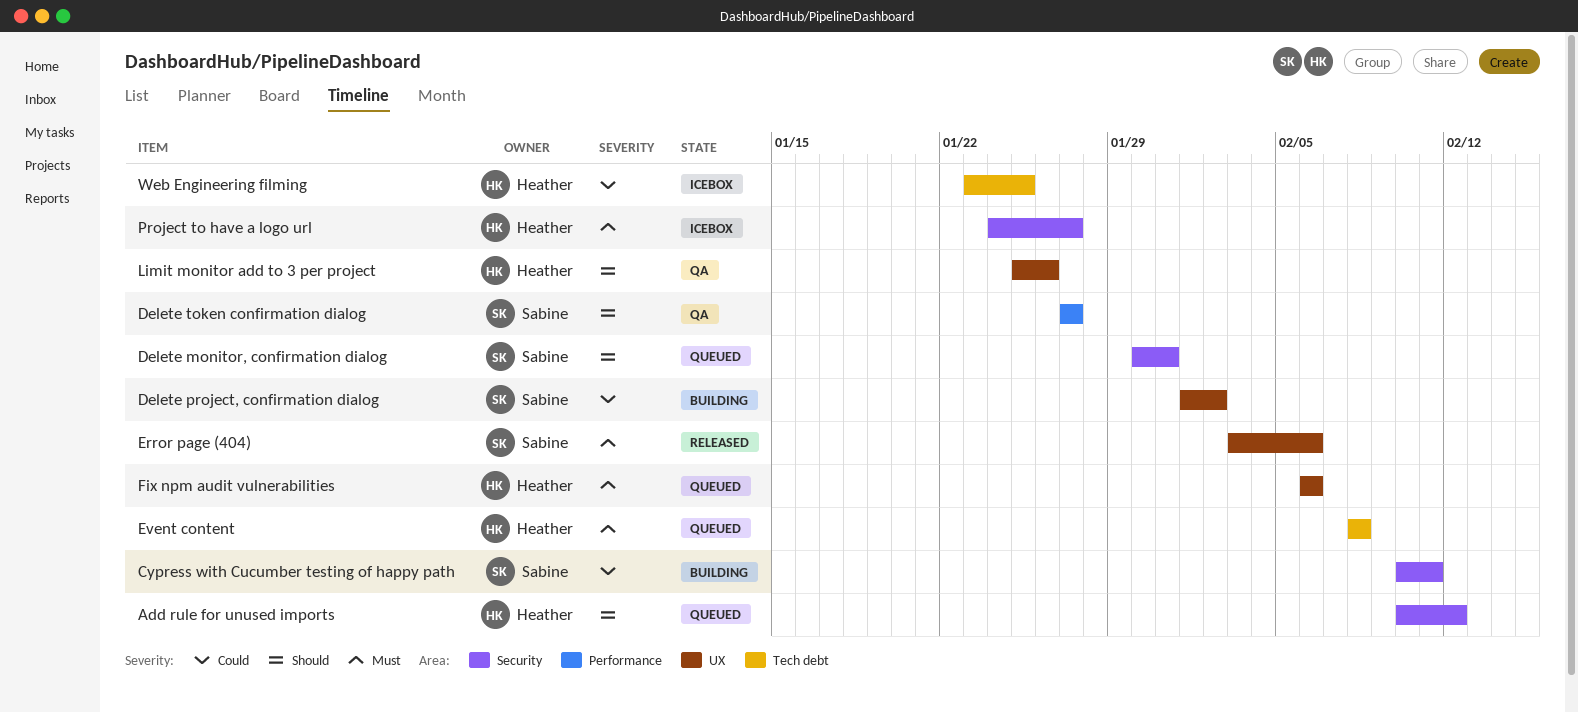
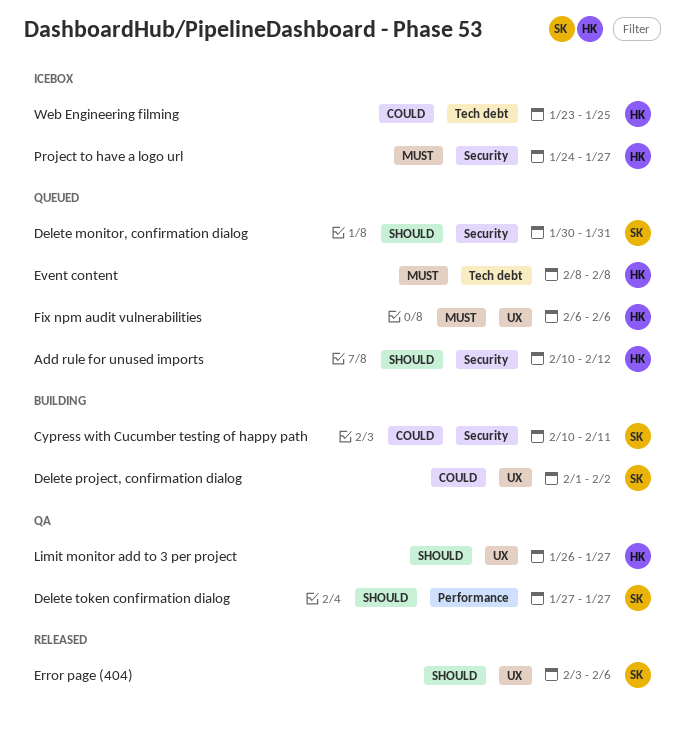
Error page (404), priority: Must -> Should
Limit monitor add to 3 per project, start: Jan 25 -> Jan 26
Limit monitor add to 3 per project, due: Jan 26 -> Jan 27

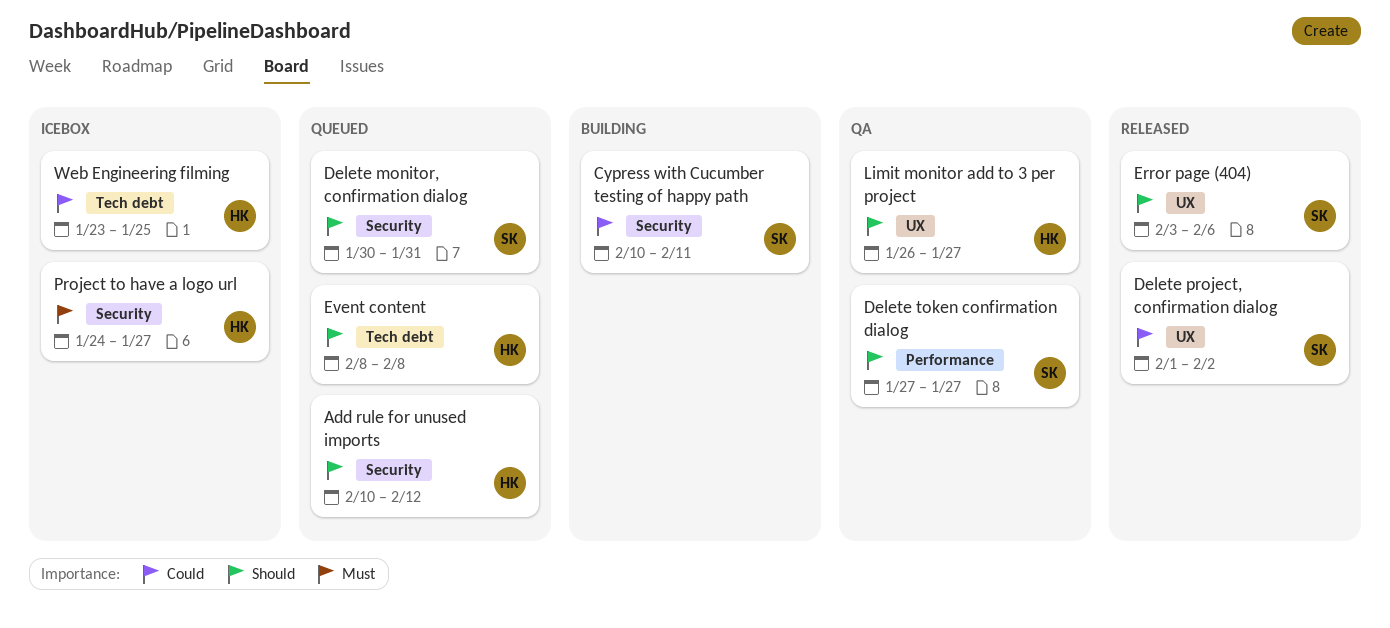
Delete project, confirmation dialog, status: Building -> Released
Event content, priority: Must -> Should
Fix npm audit vulnerabilities: present -> none

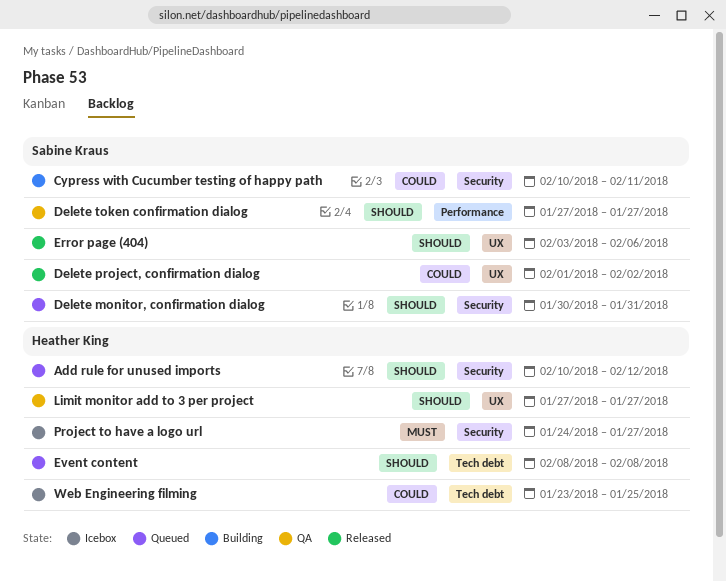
Limit monitor add to 3 per project, start: Jan 26 -> Jan 27

